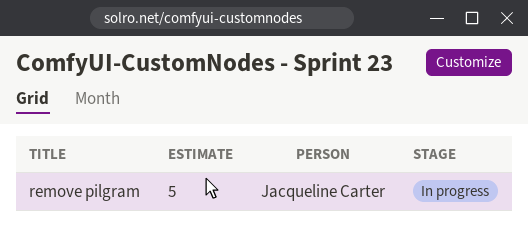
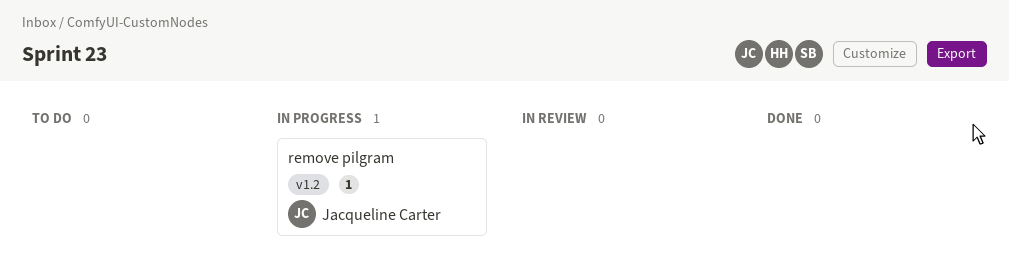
remove pilgram, estimate: 5 -> 1

